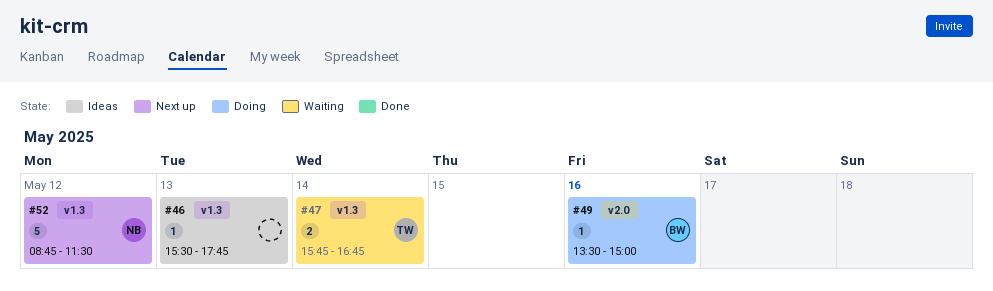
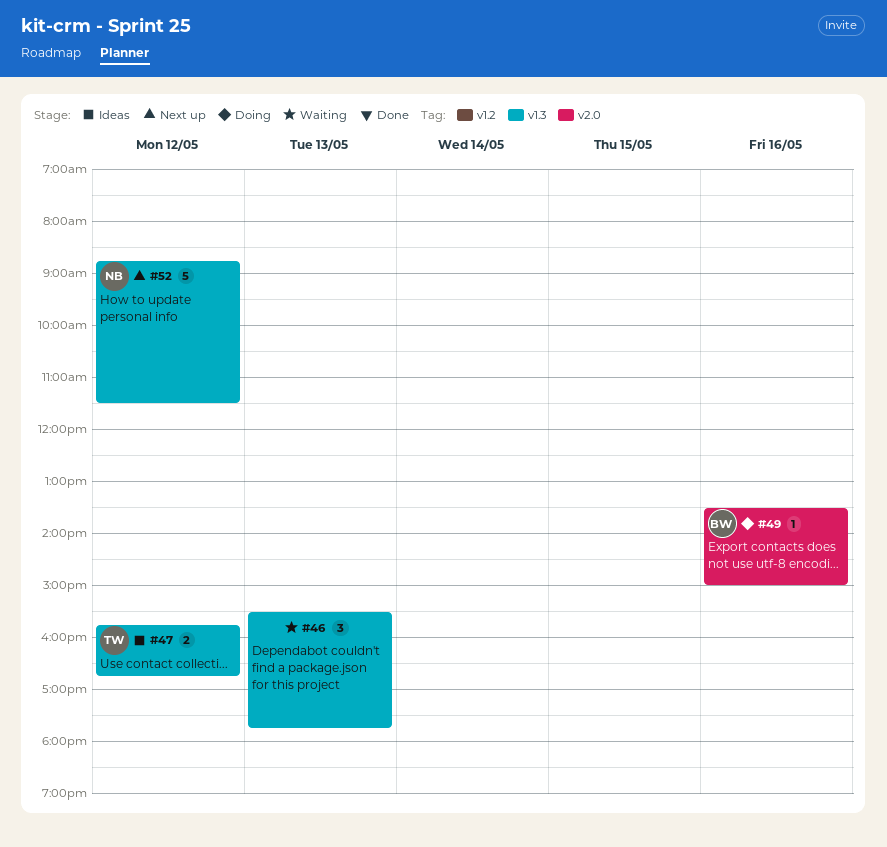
#46, status: Ideas -> Waiting
#46, estimate: 1 -> 3
#47, status: Waiting -> Ideas
#47, day: May 14 -> May 12

